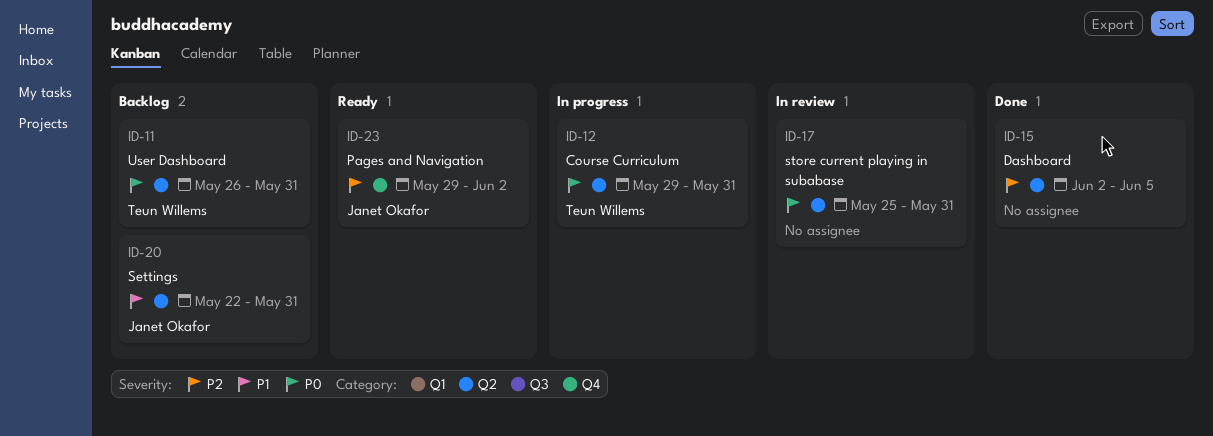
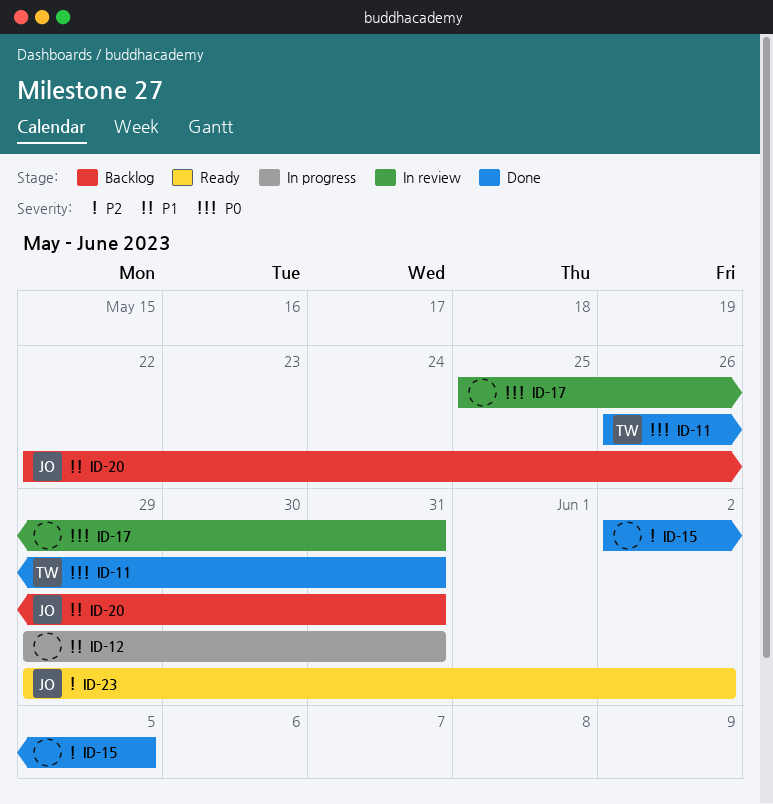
ID-11, status: Backlog -> Done
ID-12, owner: Teun Willems -> none
ID-12, priority: P0 -> P1

